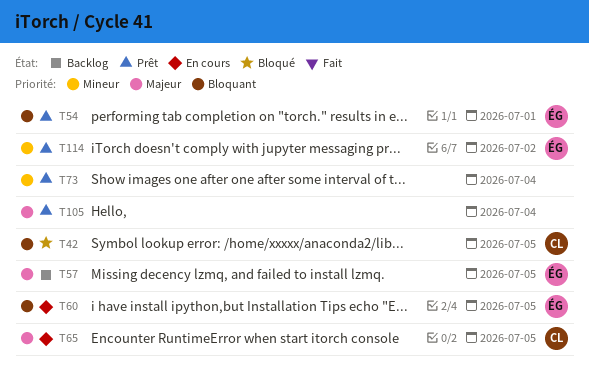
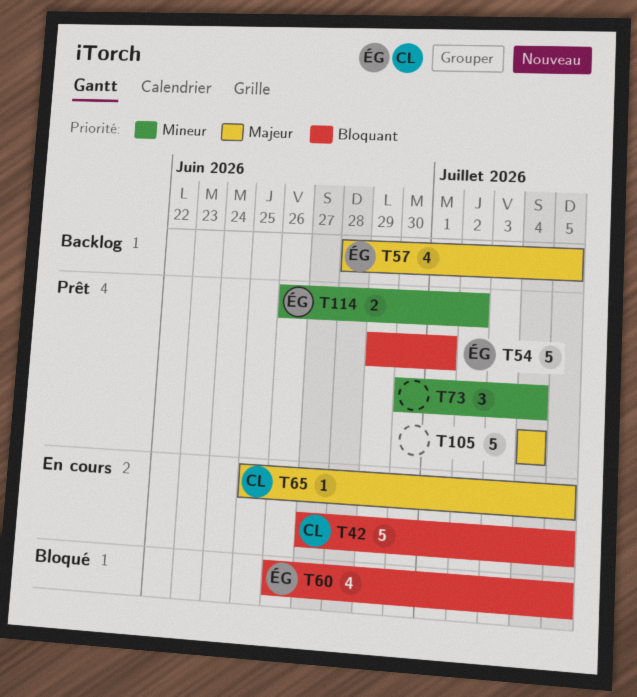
T42, status: Bloqué -> En cours
T60, status: En cours -> Bloqué

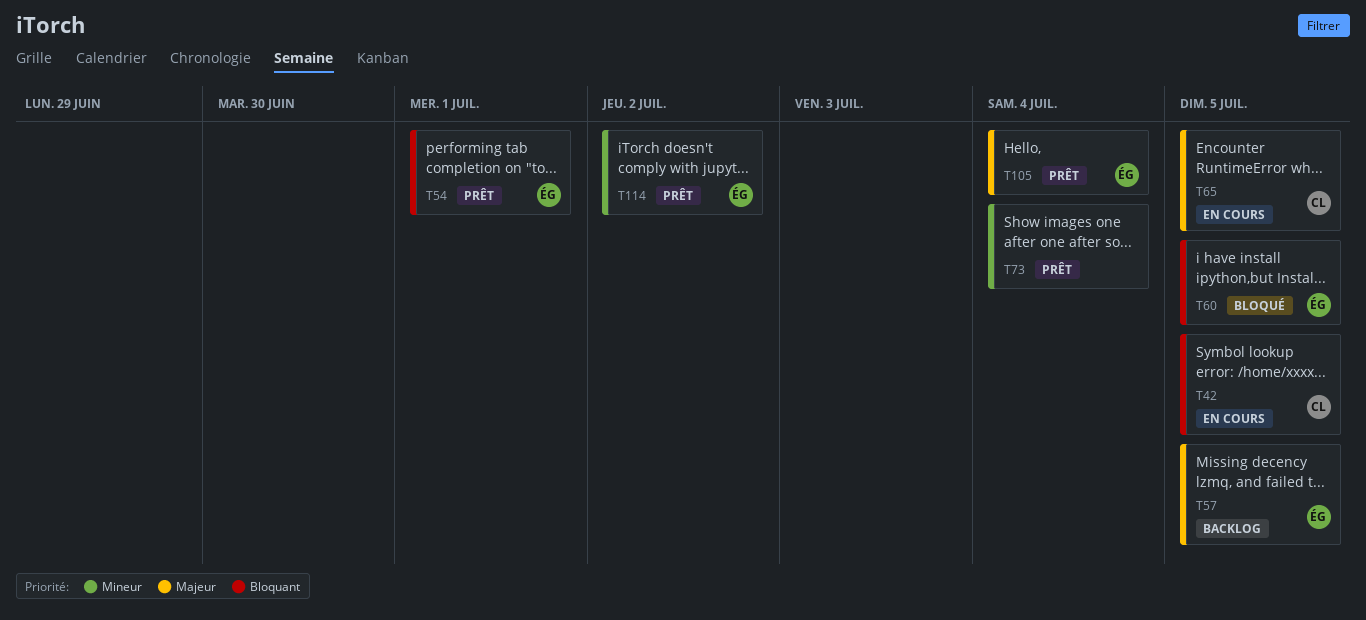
T105, owner: none -> ÉG

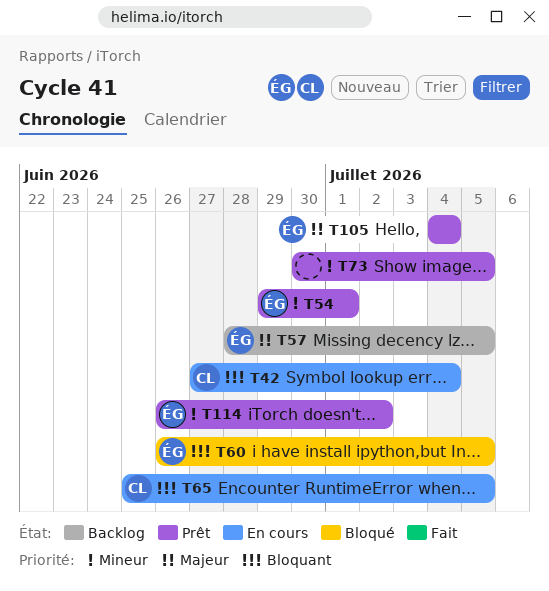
T42, due: Jul 5 -> Jul 4
T54, priority: Bloquant -> Mineur
T65, priority: Majeur -> Bloquant
T73, due: Jul 4 -> Jul 5

